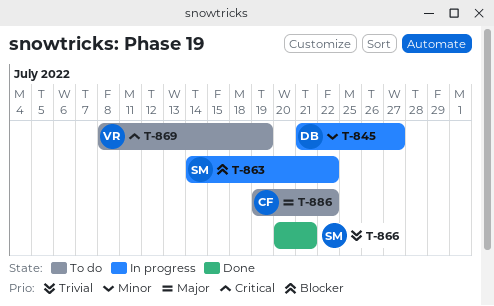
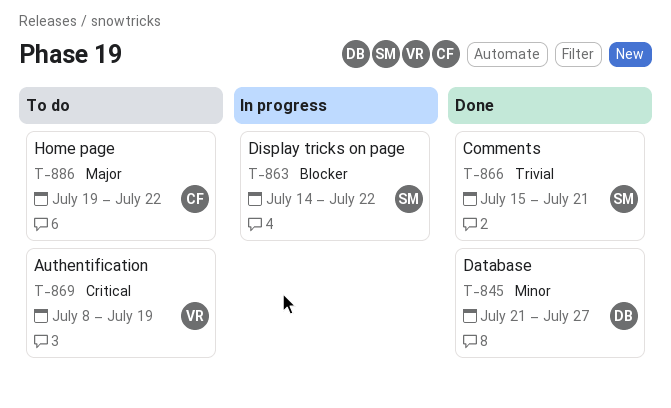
T-845, status: In progress -> Done
T-866, start: Jul 20 -> Jul 15

